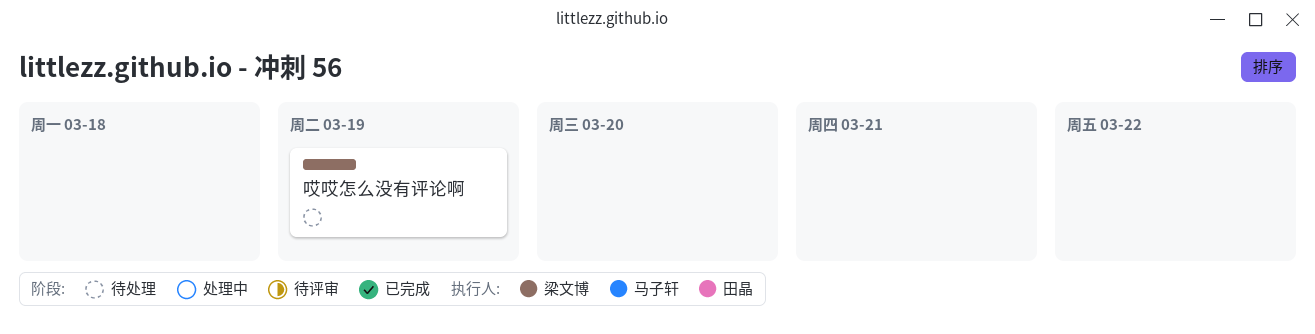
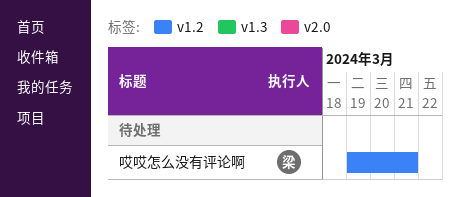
哎哎怎么没有评论啊, due: Mar 19 -> Mar 21

